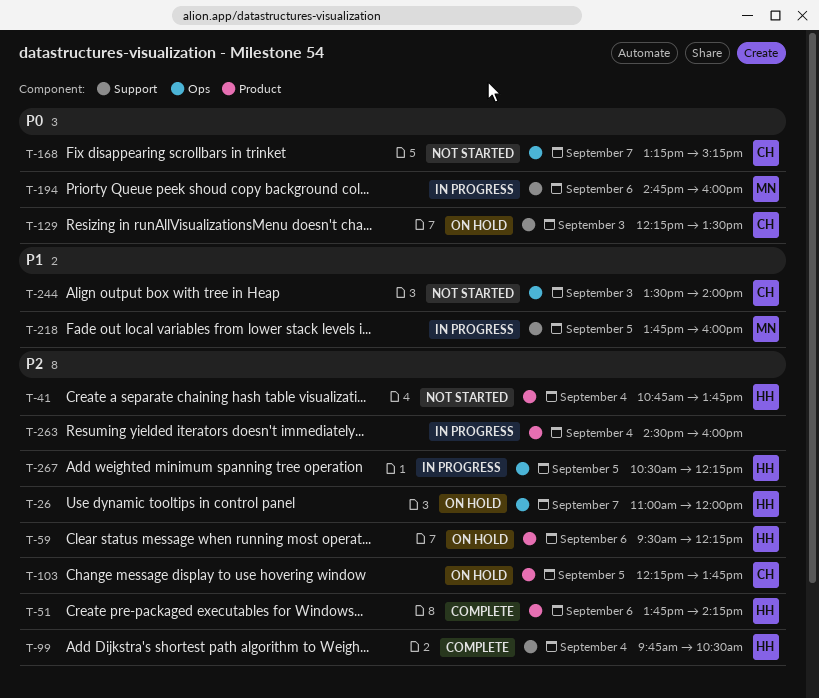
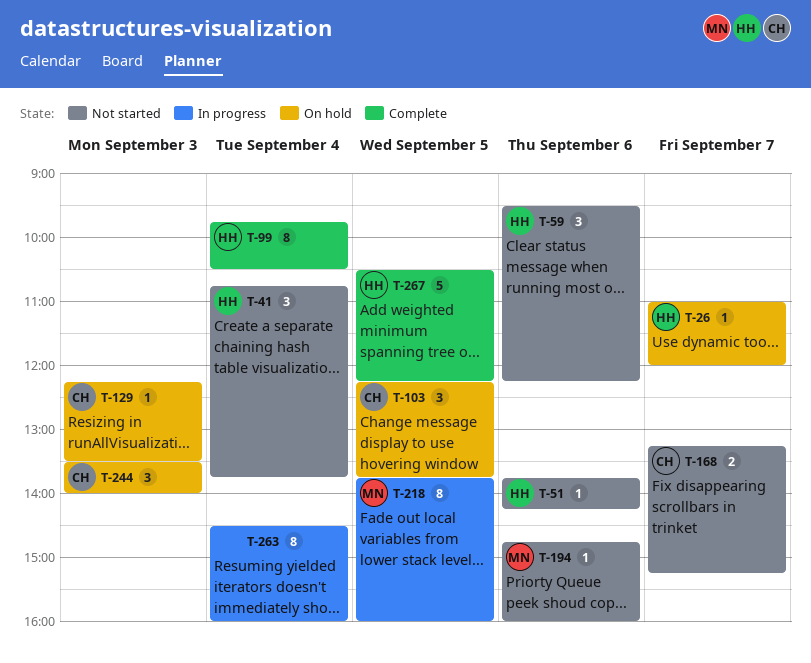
T-51, status: Complete -> Not started
T-59, status: On hold -> Not started
T-194, status: In progress -> Not started
T-244, status: Not started -> On hold
T-267, status: In progress -> Complete

